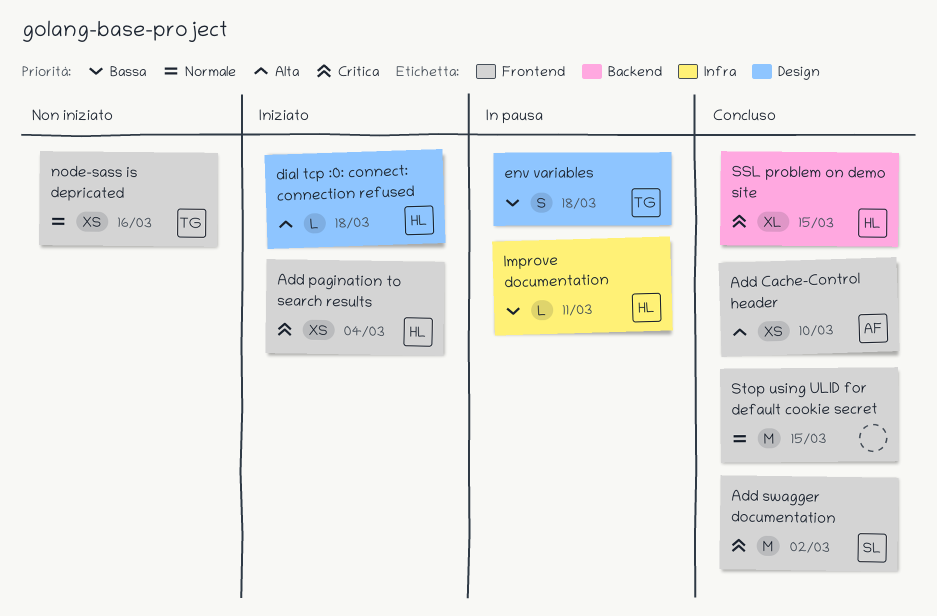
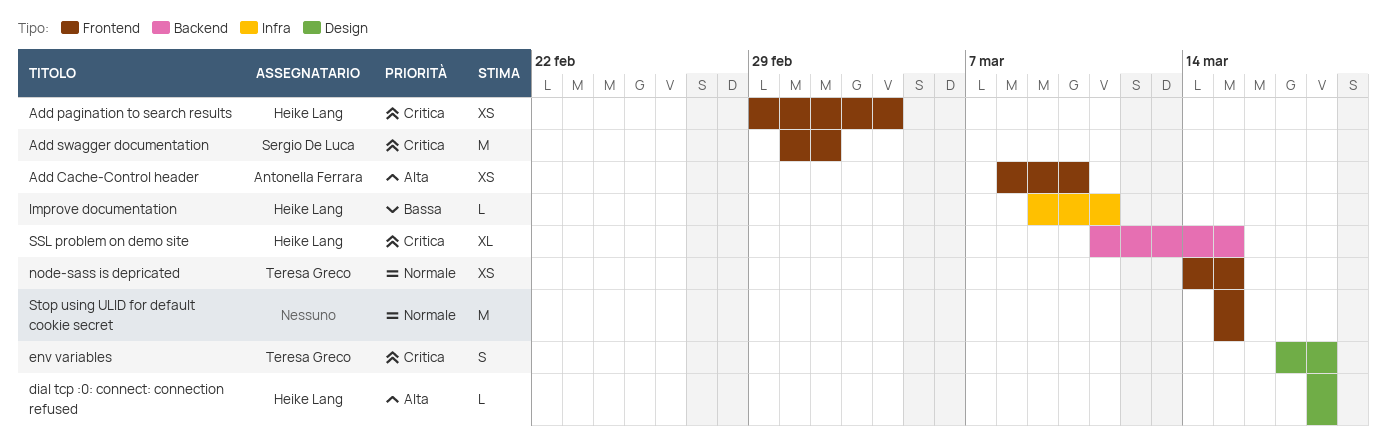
env variables, priority: Bassa -> Critica
node-sass is depricated, due: Mar 16 -> Mar 15

